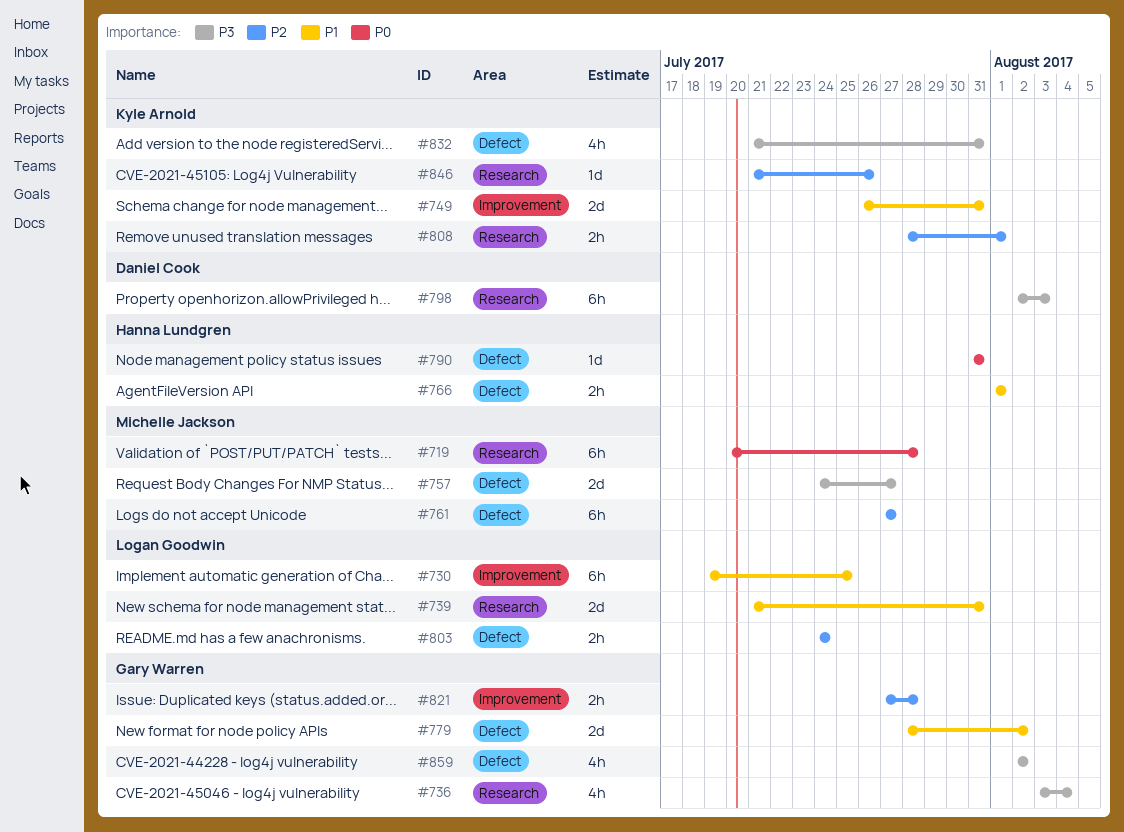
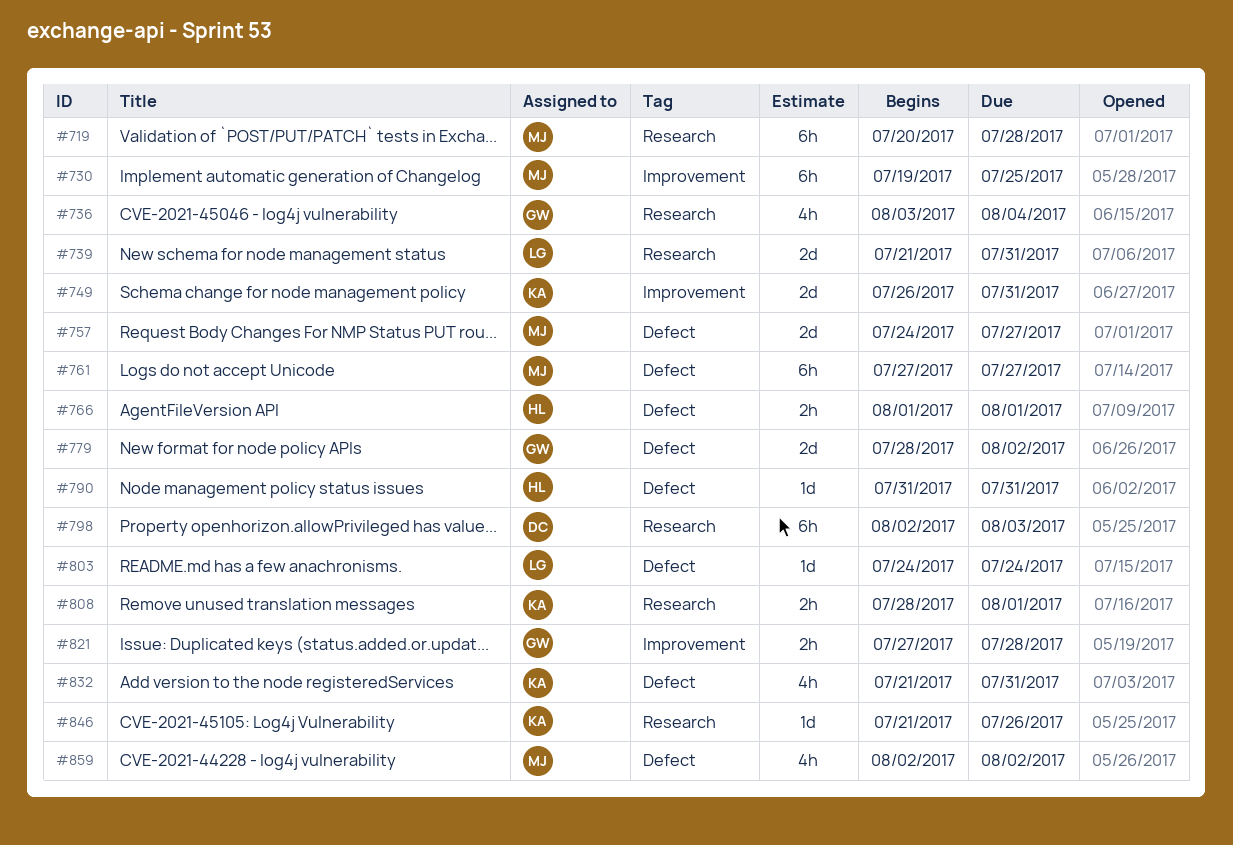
#730, owner: Logan Goodwin -> Michelle Jackson
#803, estimate: 2h -> 1d
#859, owner: Gary Warren -> Michelle Jackson

